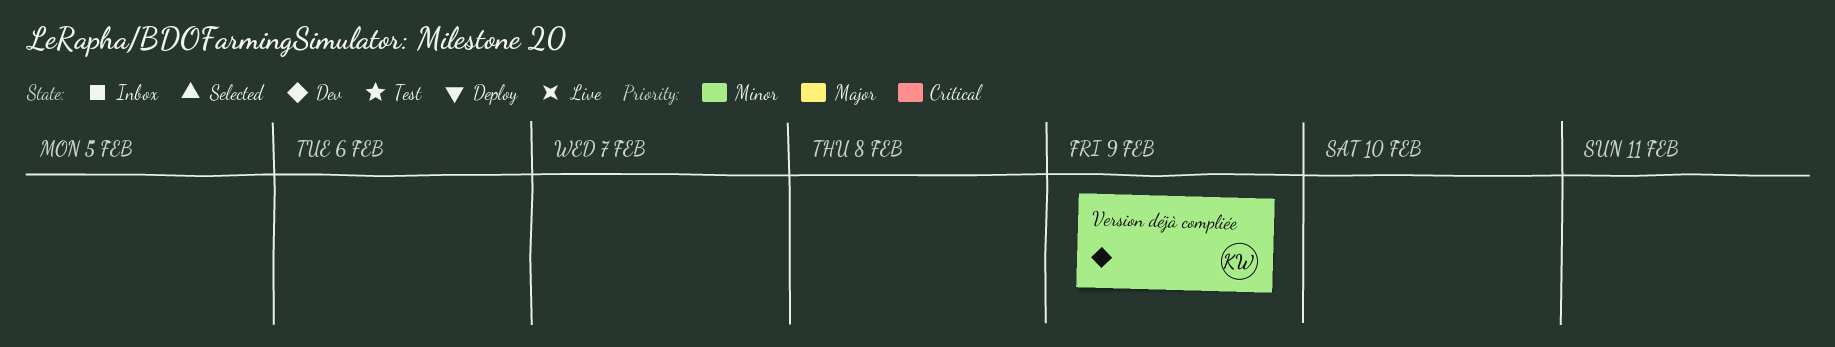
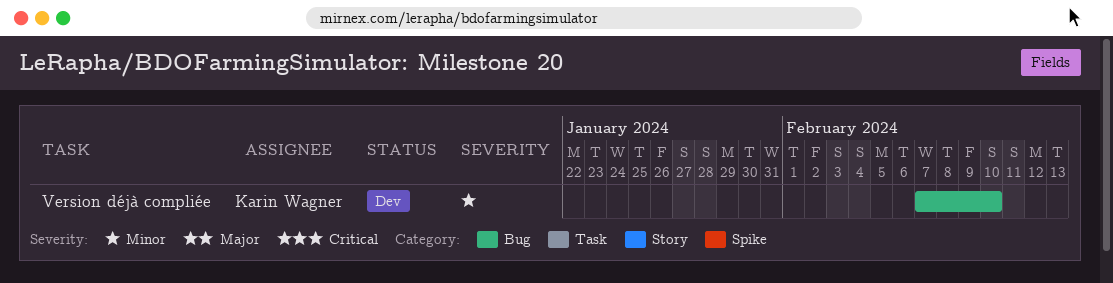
Version déjà compliée, due: Feb 9 -> Feb 10

